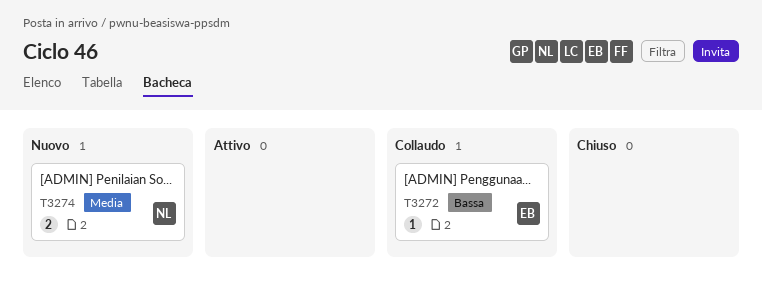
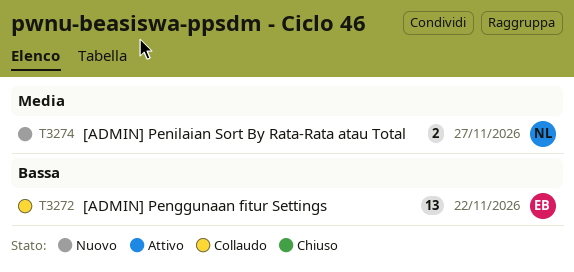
T3272, estimate: 1 -> 13

